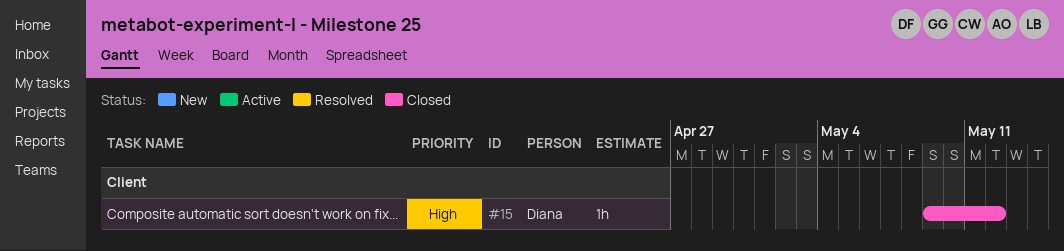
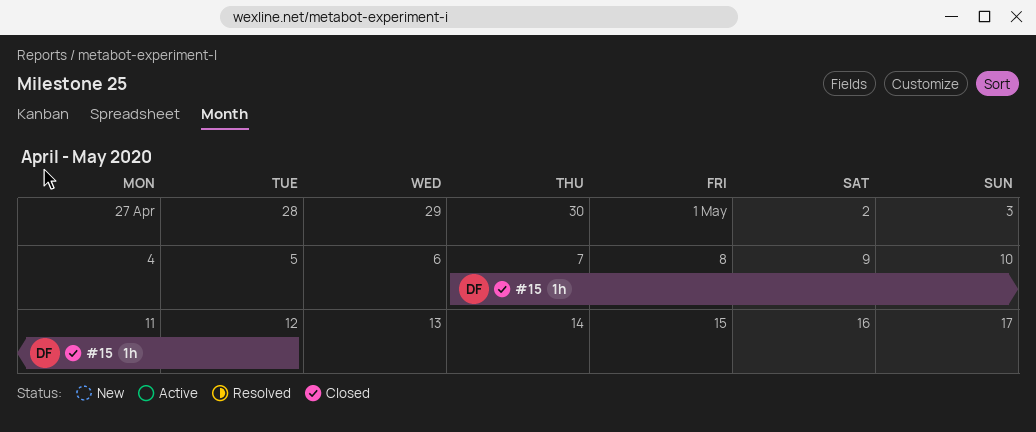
#15, start: May 9 -> May 7

